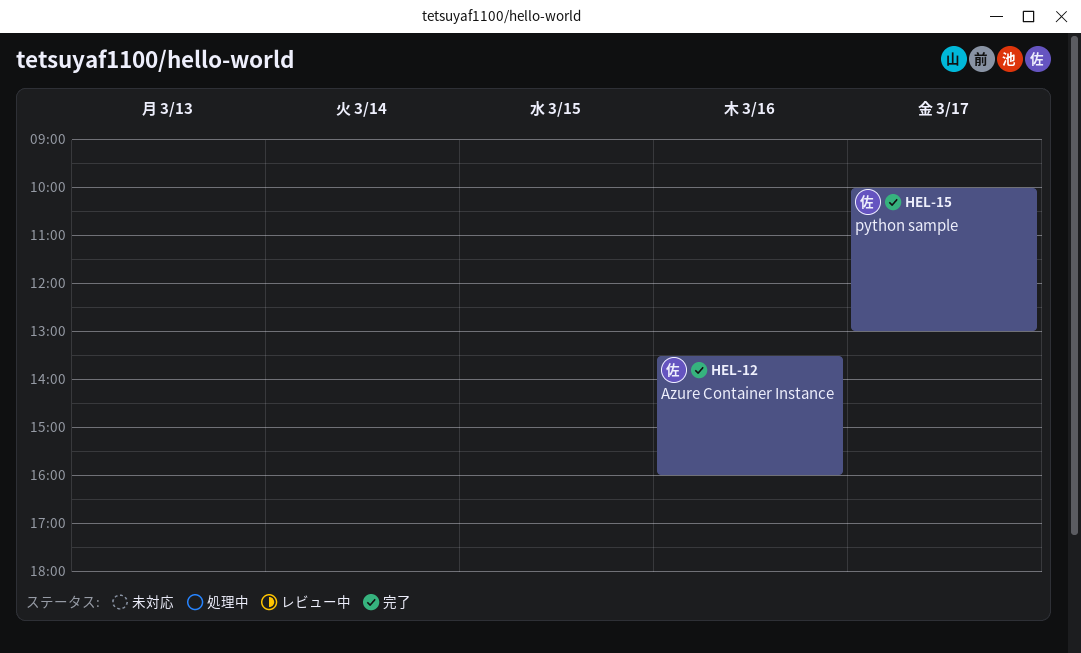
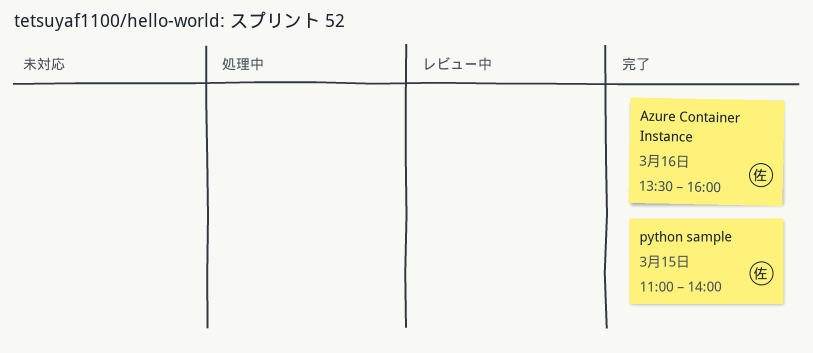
python sample, day: Mar 17 -> Mar 15
python sample, begins: 10:00 -> 11:00
python sample, ends: 13:00 -> 14:00

